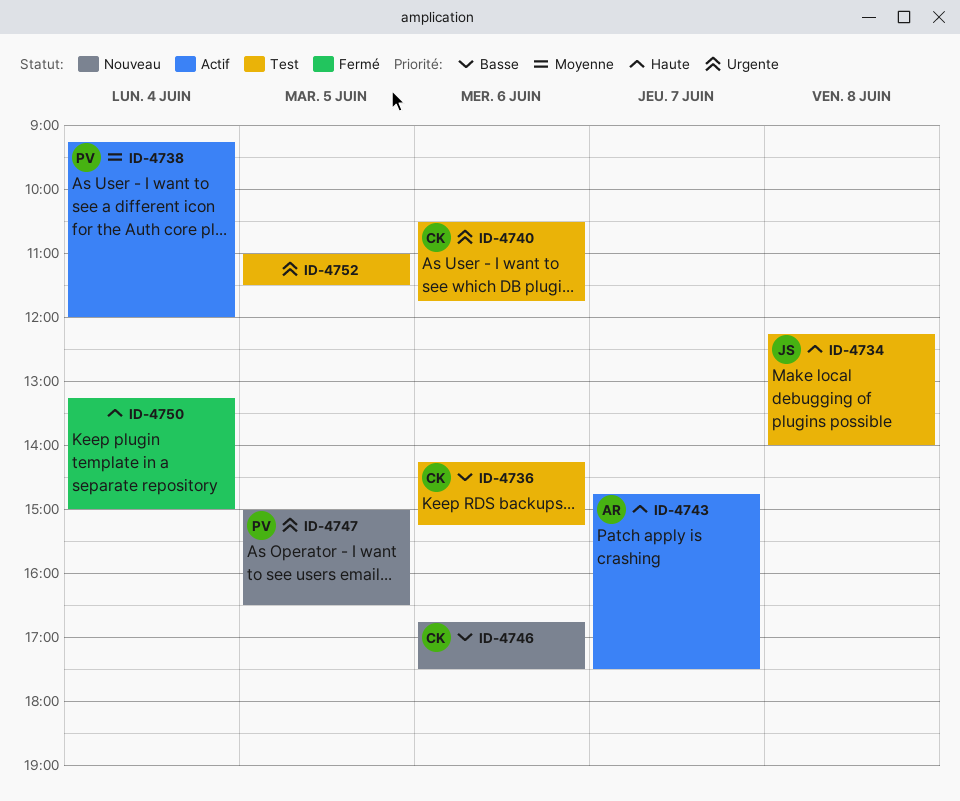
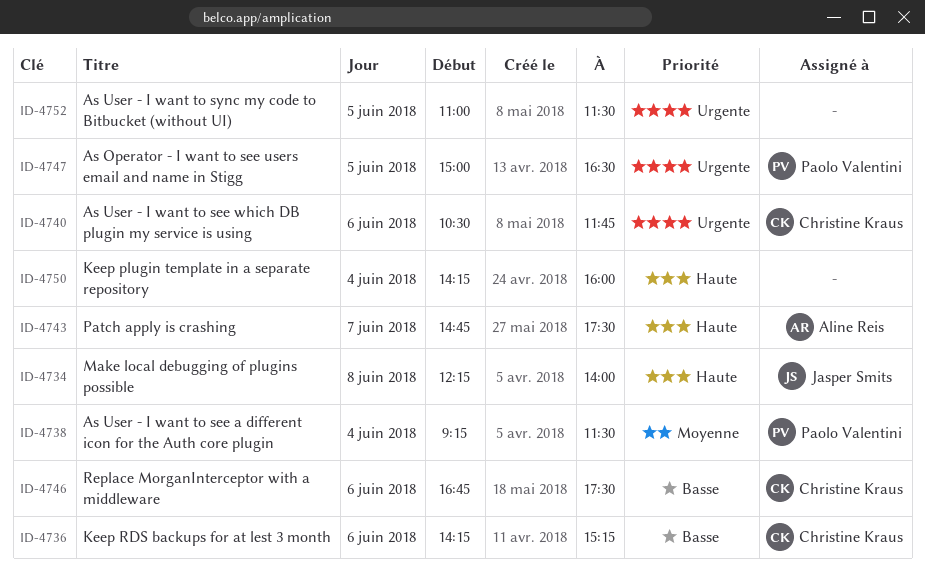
ID-4738, ends: 12:00 -> 11:30
ID-4750, begins: 13:15 -> 14:15
ID-4750, ends: 15:00 -> 16:00

